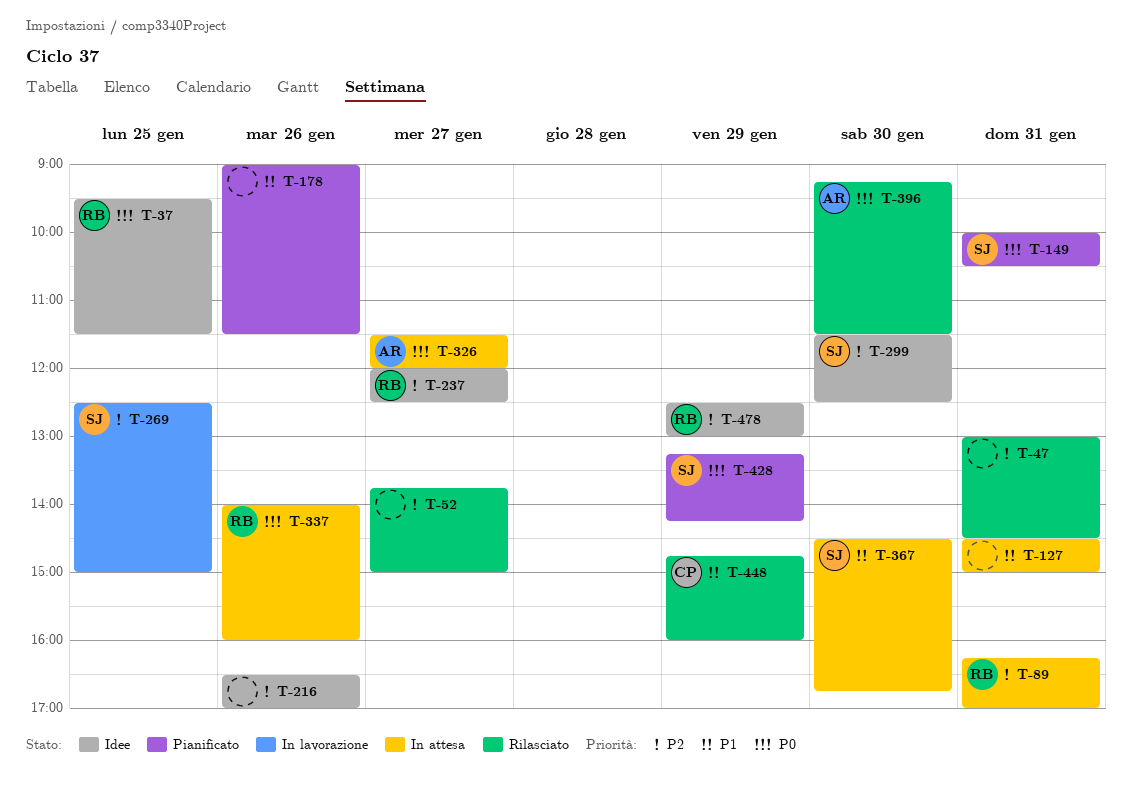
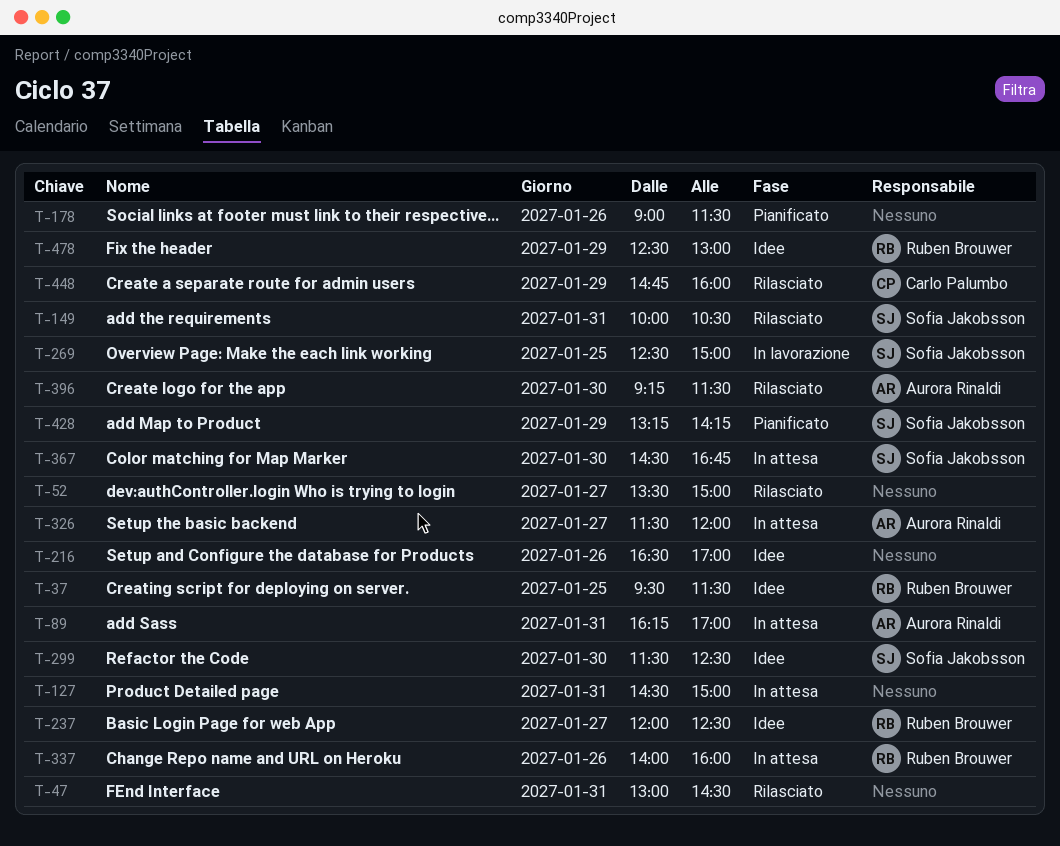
T-52, begins: 13:45 -> 13:30
T-89, owner: Ruben Brouwer -> Aurora Rinaldi
T-149, status: Pianificato -> Rilasciato

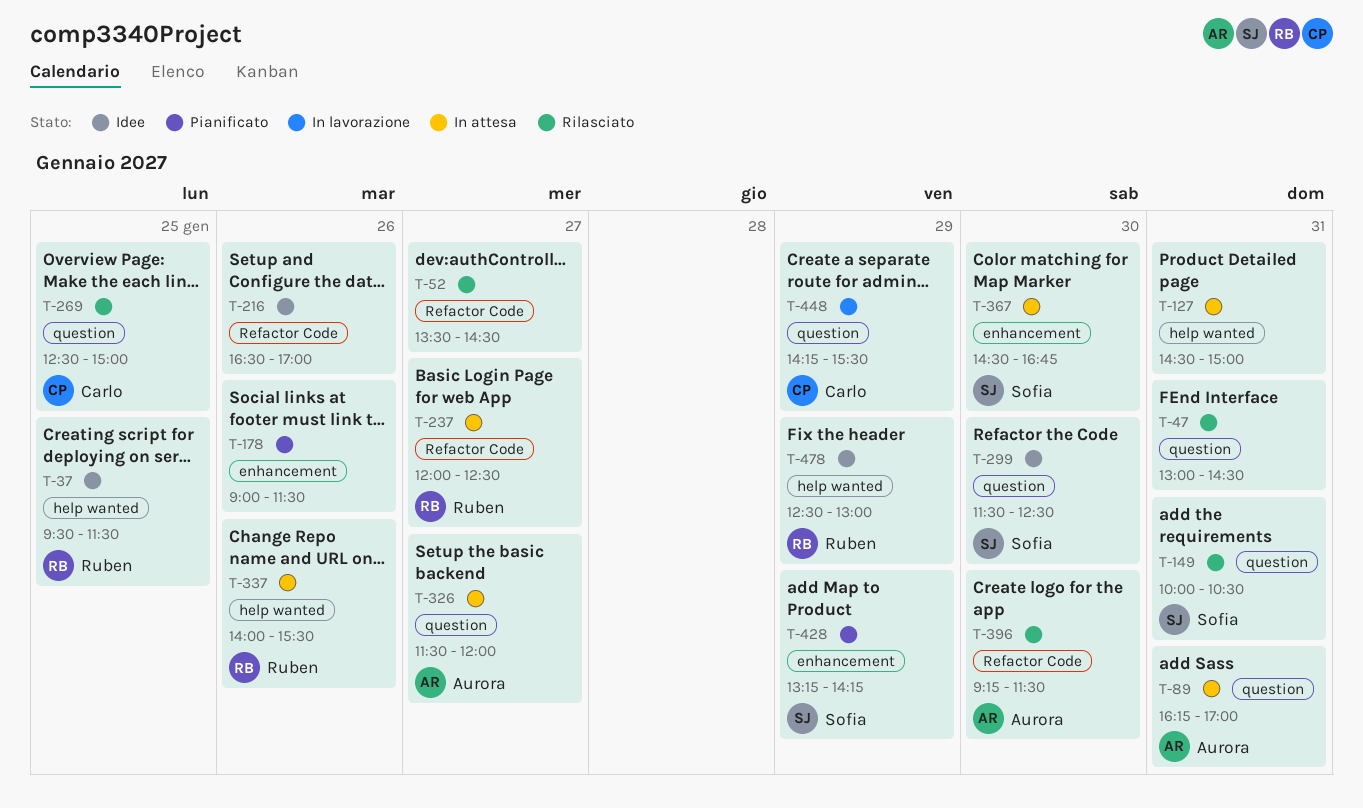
T-52, ends: 15:00 -> 14:30
T-237, status: Idee -> In attesa
T-269, status: In lavorazione -> Rilasciato
T-269, owner: Sofia Jakobsson -> Carlo Palumbo
T-337, ends: 16:00 -> 15:30
T-448, status: Rilasciato -> In lavorazione
T-448, begins: 14:45 -> 14:15
T-448, ends: 16:00 -> 15:30

